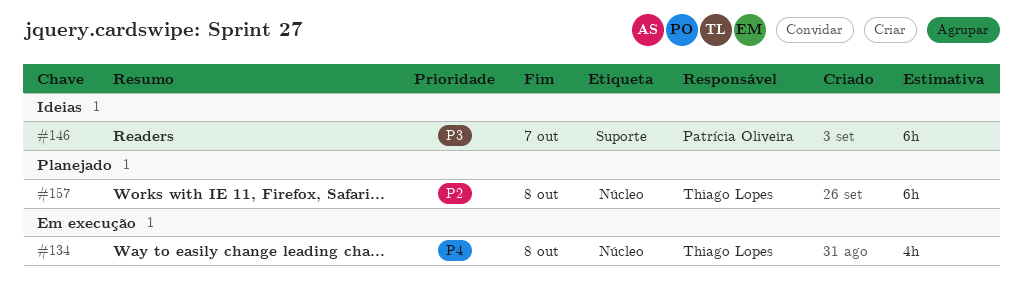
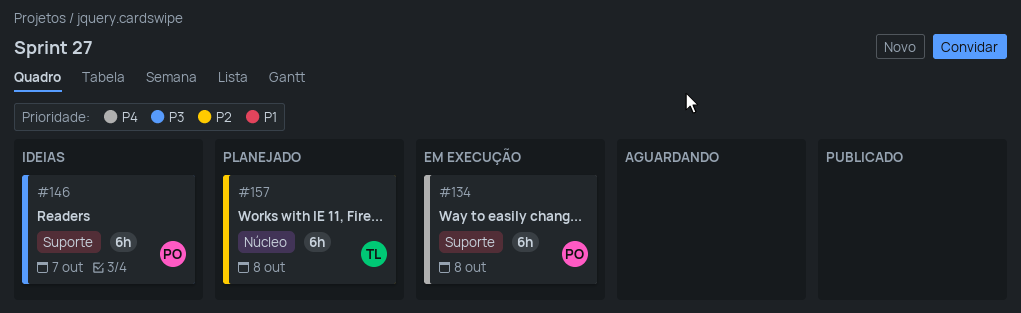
#134, owner: Thiago Lopes -> Patrícia Oliveira
#134, label: Núcleo -> Suporte
#134, estimate: 4h -> 6h

